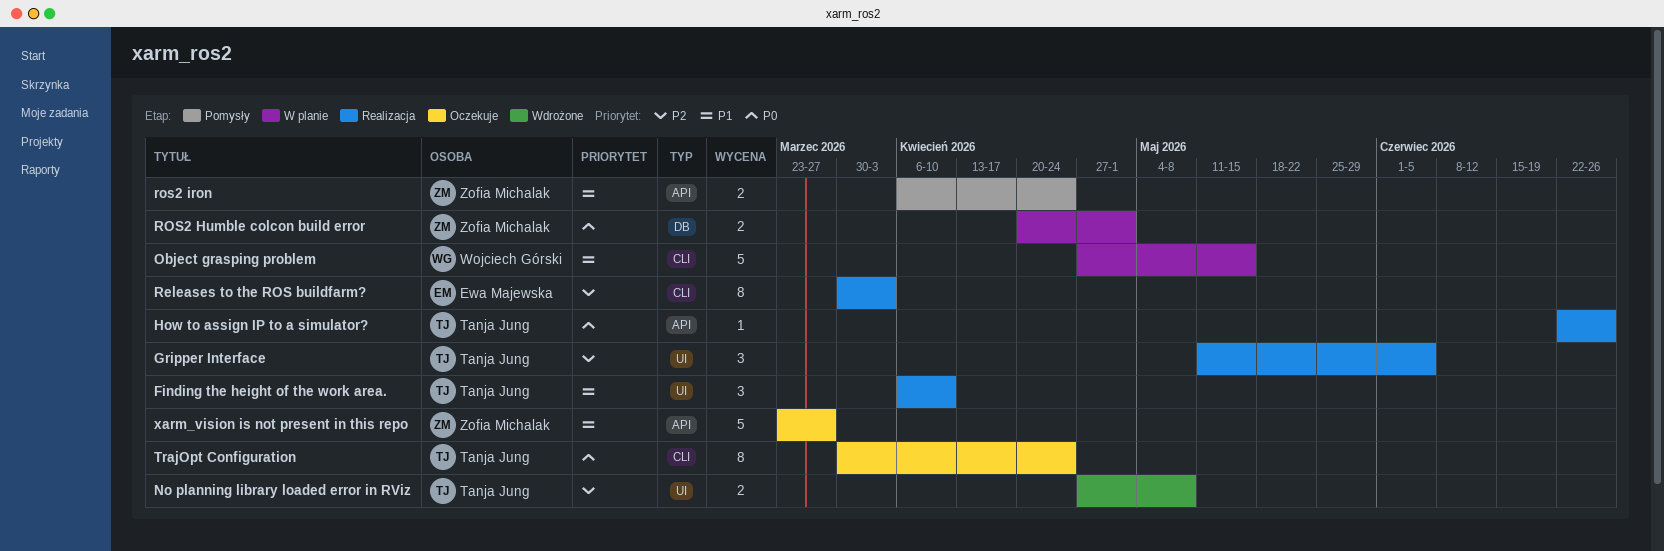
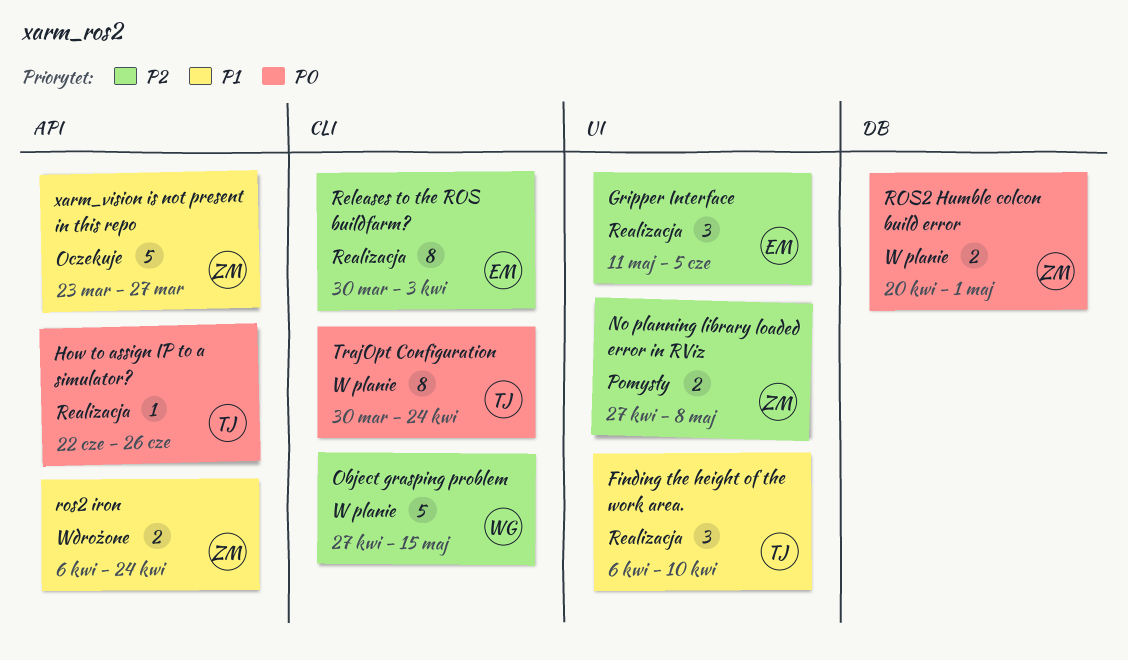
Gripper Interface, owner: Tanja Jung -> Ewa Majewska
No planning library loaded error in RViz, status: Wdrożone -> Pomysły
No planning library loaded error in RViz, owner: Tanja Jung -> Zofia Michalak
Object grasping problem, priority: P1 -> P2
ros2 iron, status: Pomysły -> Wdrożone
TrajOpt Configuration, status: Oczekuje -> W planie

